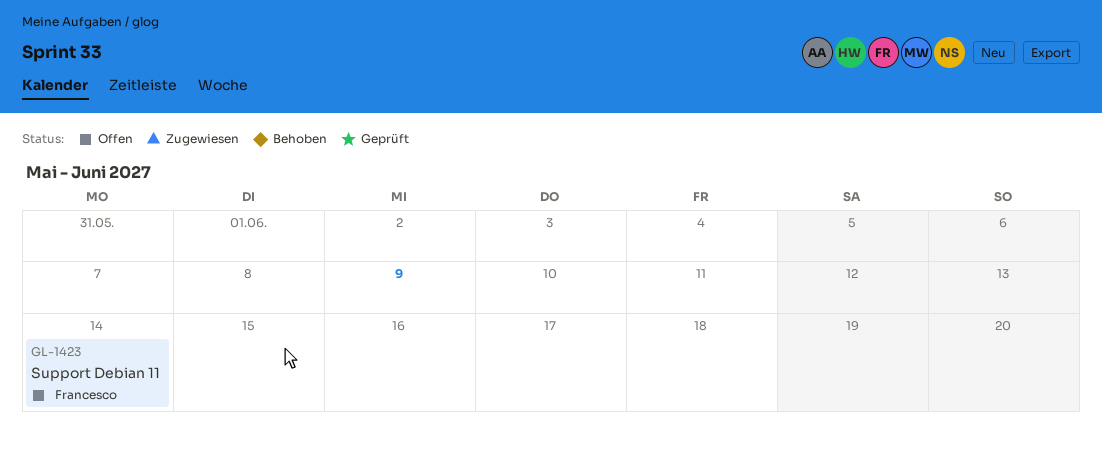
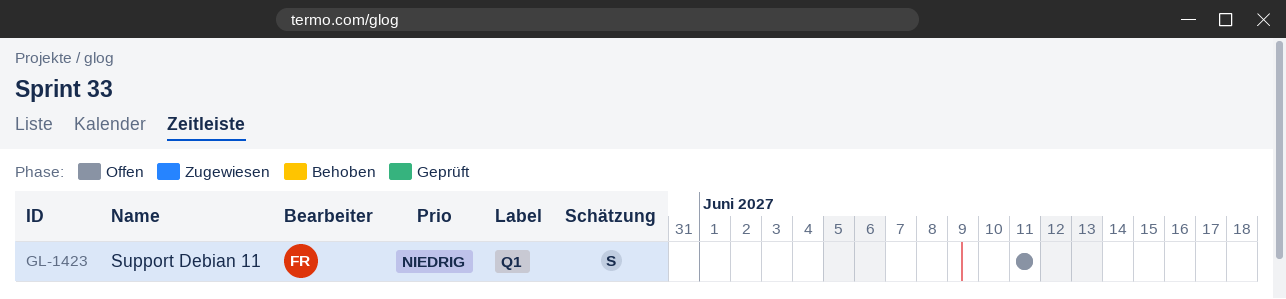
GL-1423, due: Jun 14 -> Jun 11

